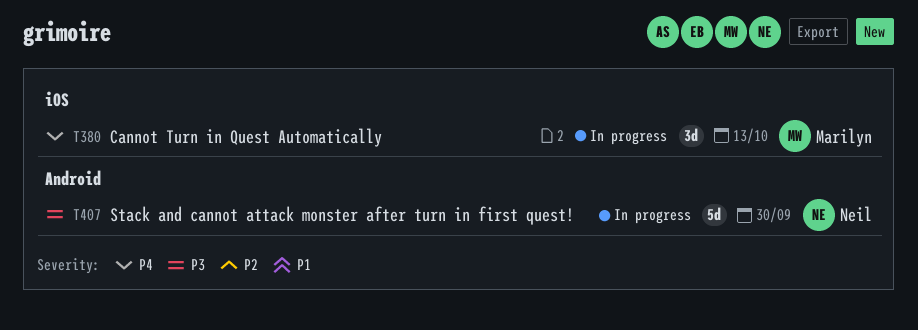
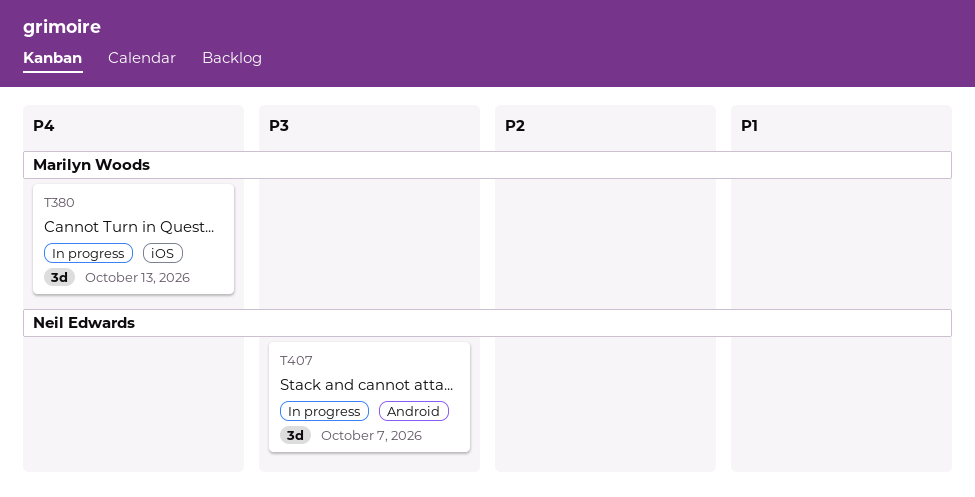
T407, estimate: 5d -> 3d
T407, due: Sep 30 -> Oct 7

